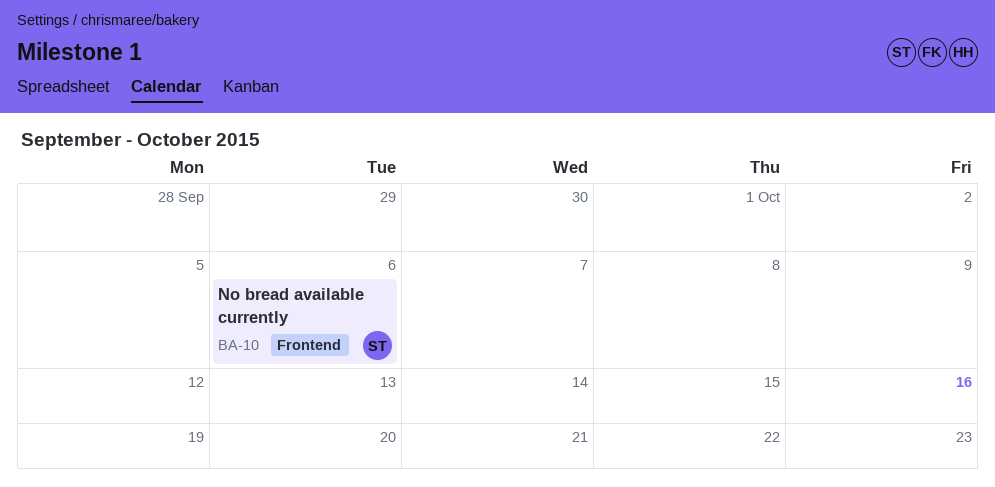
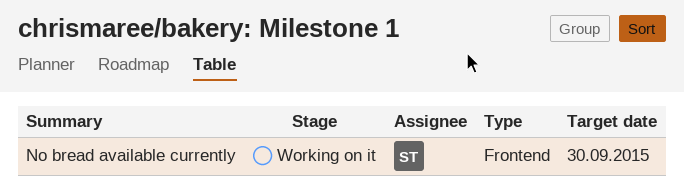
No bread available currently, due: Oct 6 -> Sep 30

